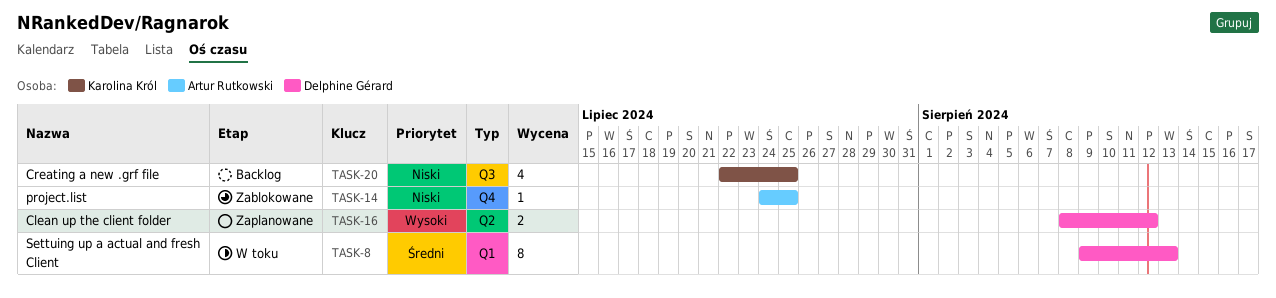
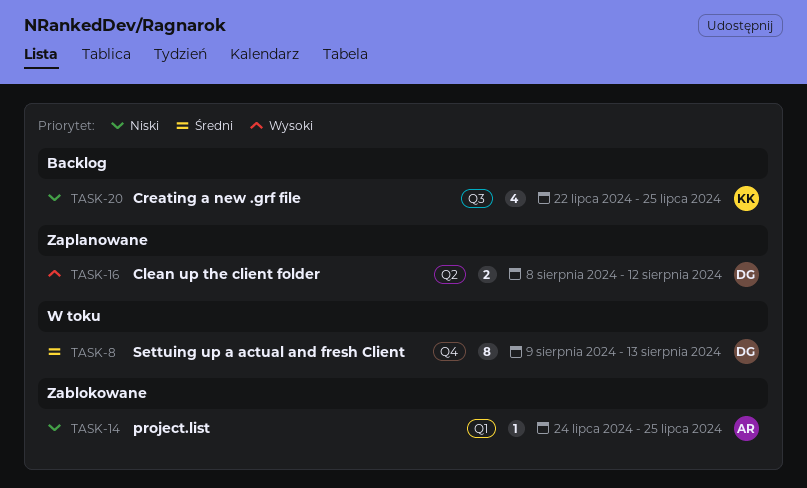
TASK-8, label: Q1 -> Q4
TASK-14, label: Q4 -> Q1

